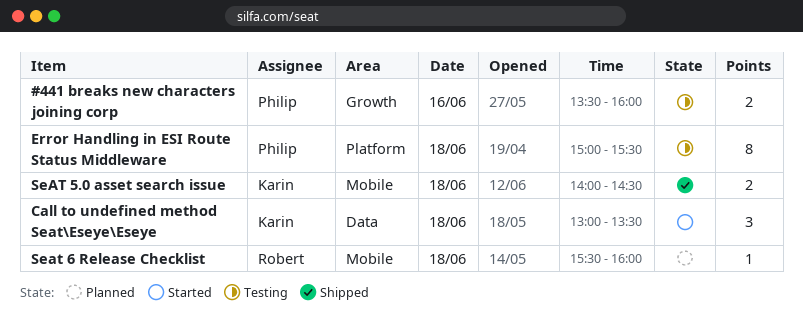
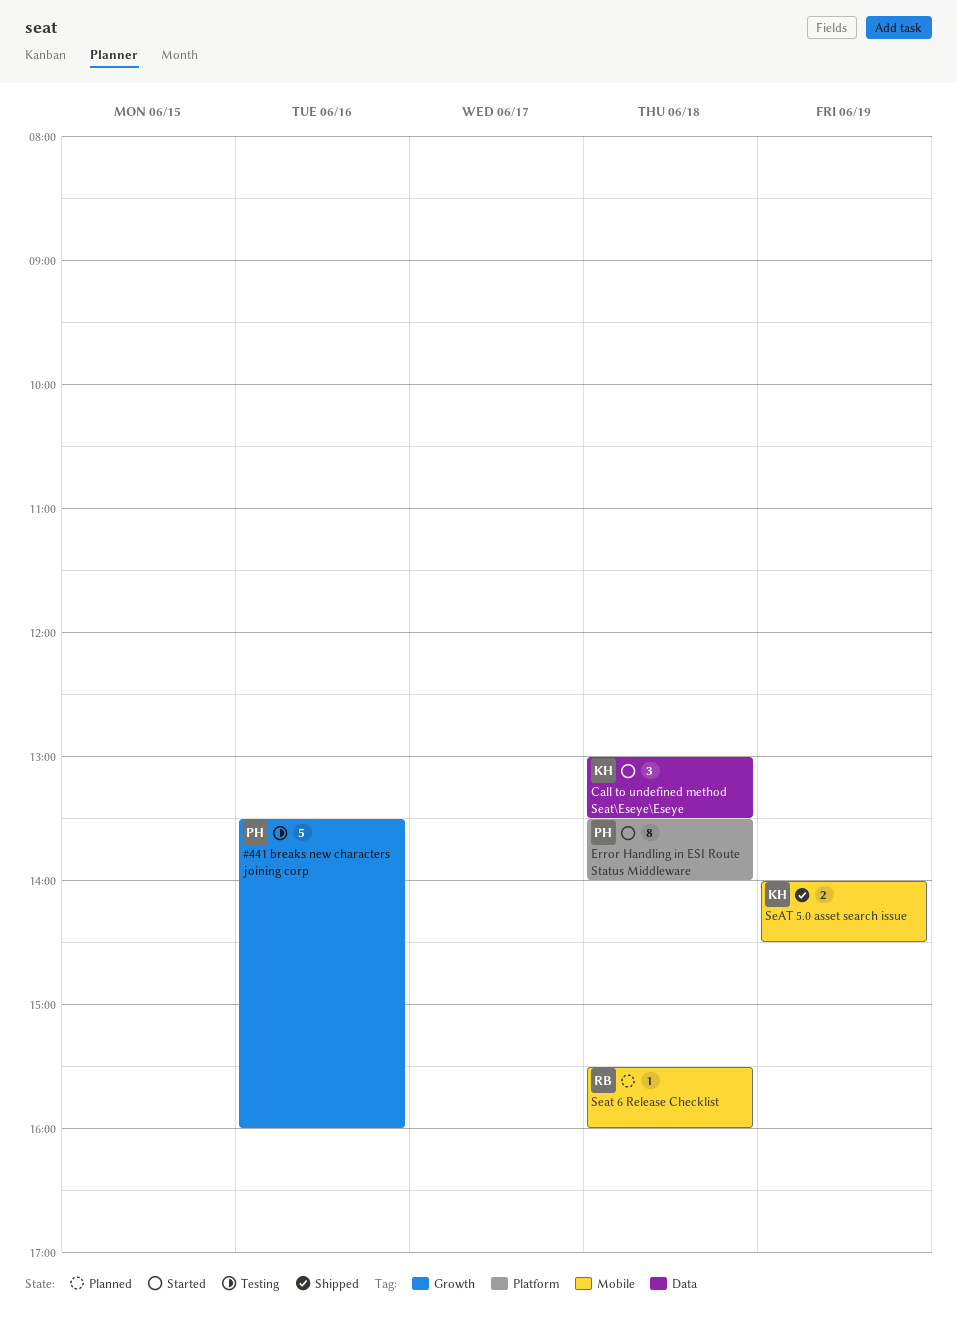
#441 breaks new characters joining corp, estimate: 2 -> 5
Error Handling in ESI Route Status Middleware, status: Testing -> Started
Error Handling in ESI Route Status Middleware, begins: 15:00 -> 13:30
Error Handling in ESI Route Status Middleware, ends: 15:30 -> 14:00
SeAT 5.0 asset search issue, day: Jun 18 -> Jun 19

